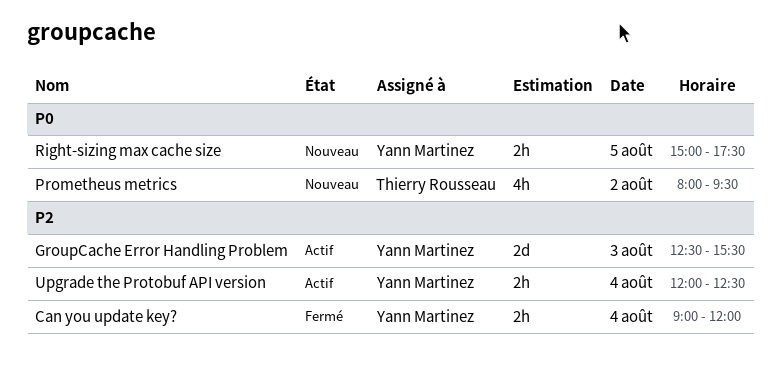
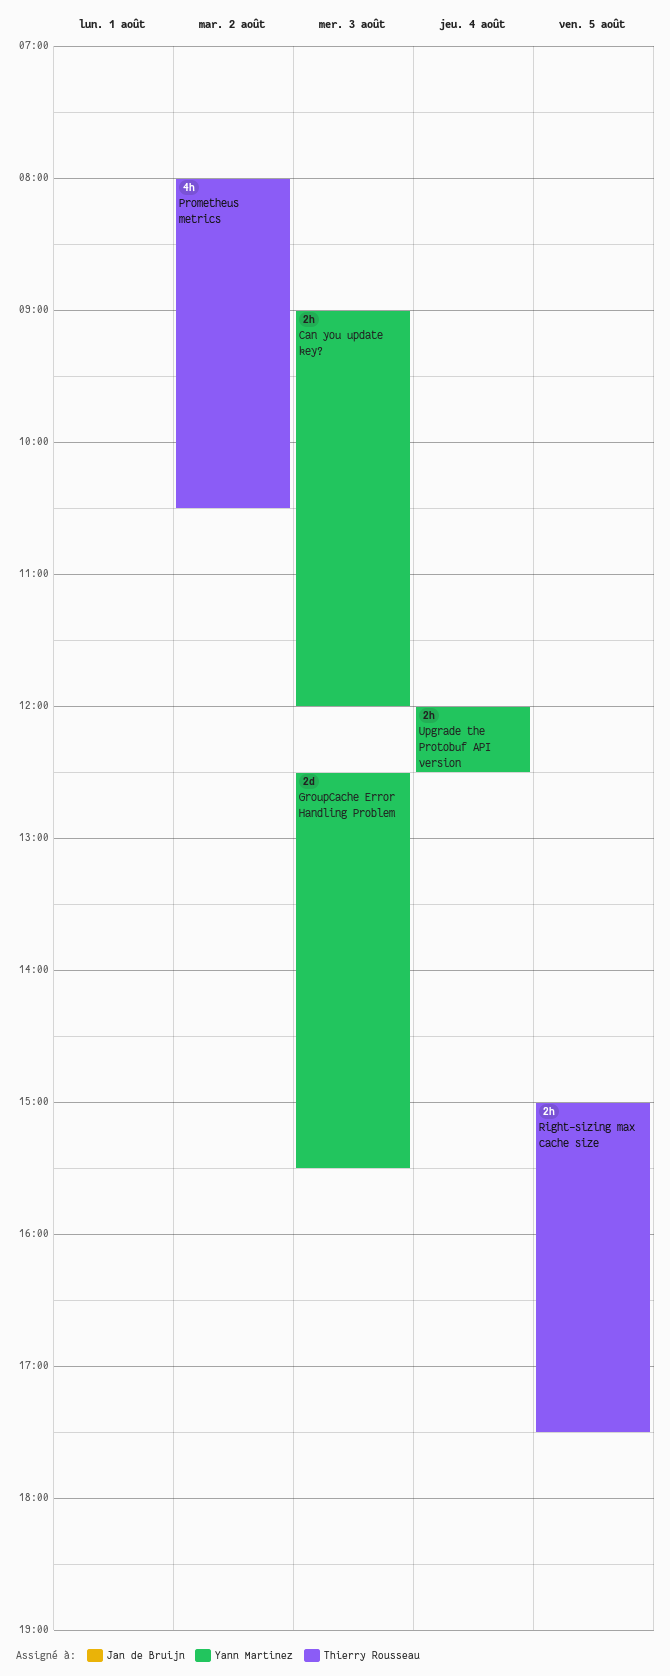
Can you update key?, day: Aug 4 -> Aug 3
Prometheus metrics, ends: 09:30 -> 10:30
Right-sizing max cache size, owner: Yann Martinez -> Thierry Rousseau

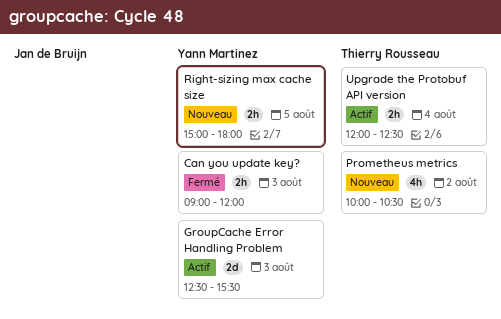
Prometheus metrics, begins: 08:00 -> 10:00
Right-sizing max cache size, owner: Thierry Rousseau -> Yann Martinez
Right-sizing max cache size, ends: 17:30 -> 18:00
Upgrade the Protobuf API version, owner: Yann Martinez -> Thierry Rousseau

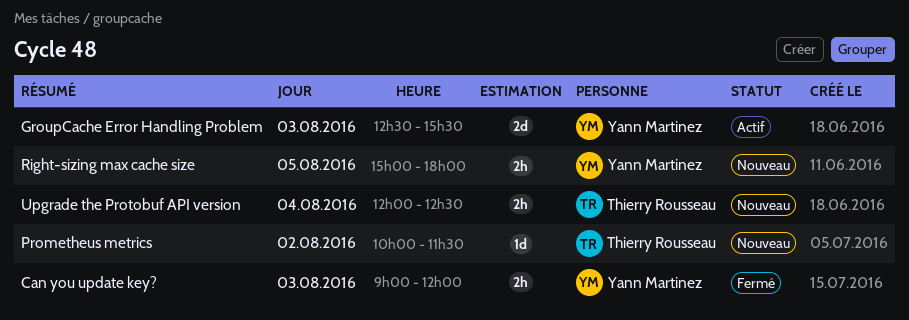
Prometheus metrics, estimate: 4h -> 1d
Prometheus metrics, ends: 10:30 -> 11:30
Upgrade the Protobuf API version, status: Actif -> Nouveau

